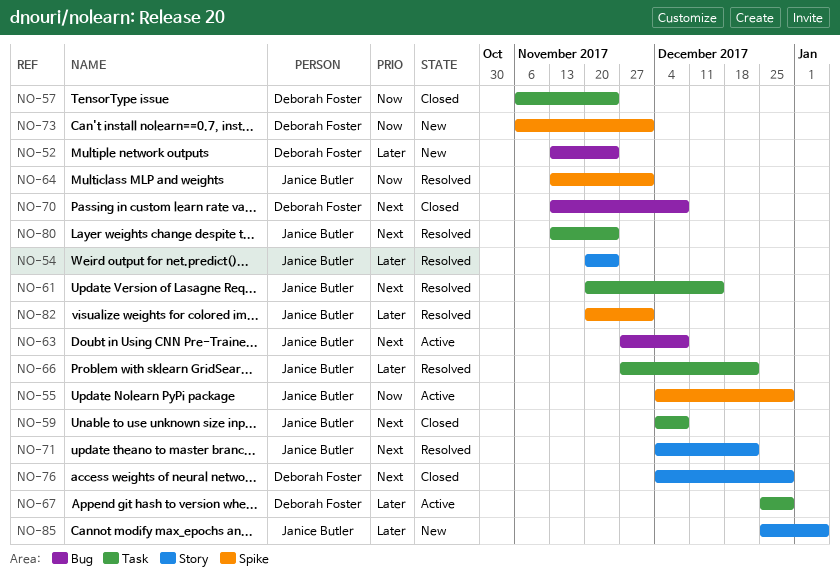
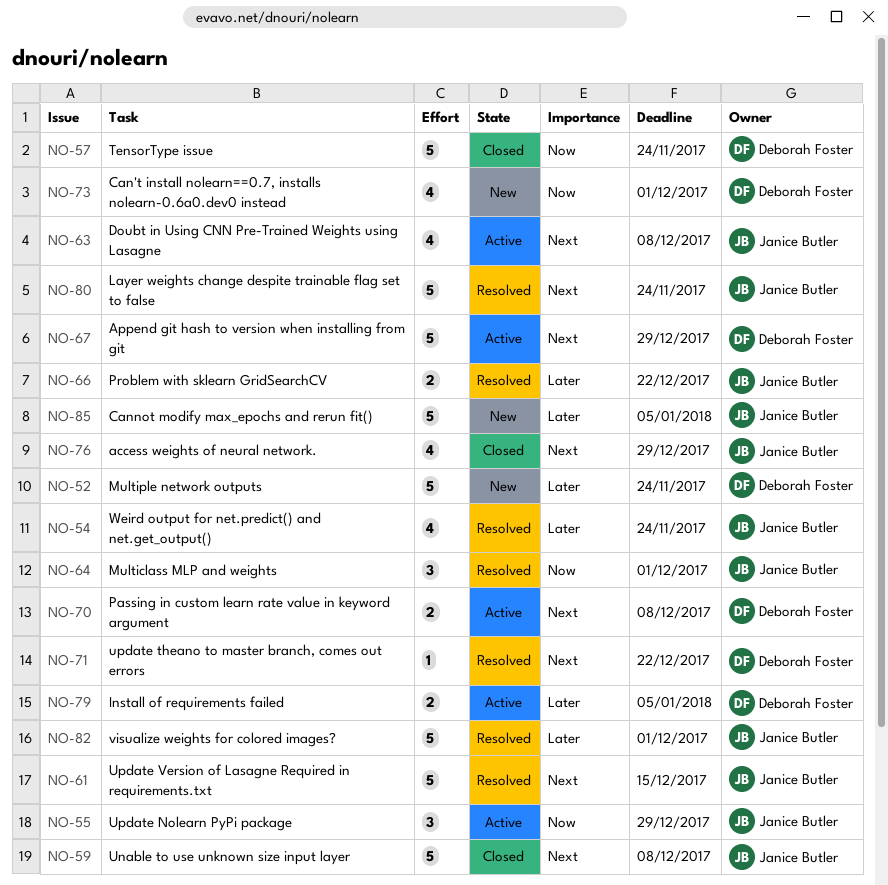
NO-67, priority: Later -> Next
NO-70, status: Closed -> Active
NO-71, owner: Janice Butler -> Deborah Foster
NO-76, owner: Deborah Foster -> Janice Butler
NO-79: none -> present

